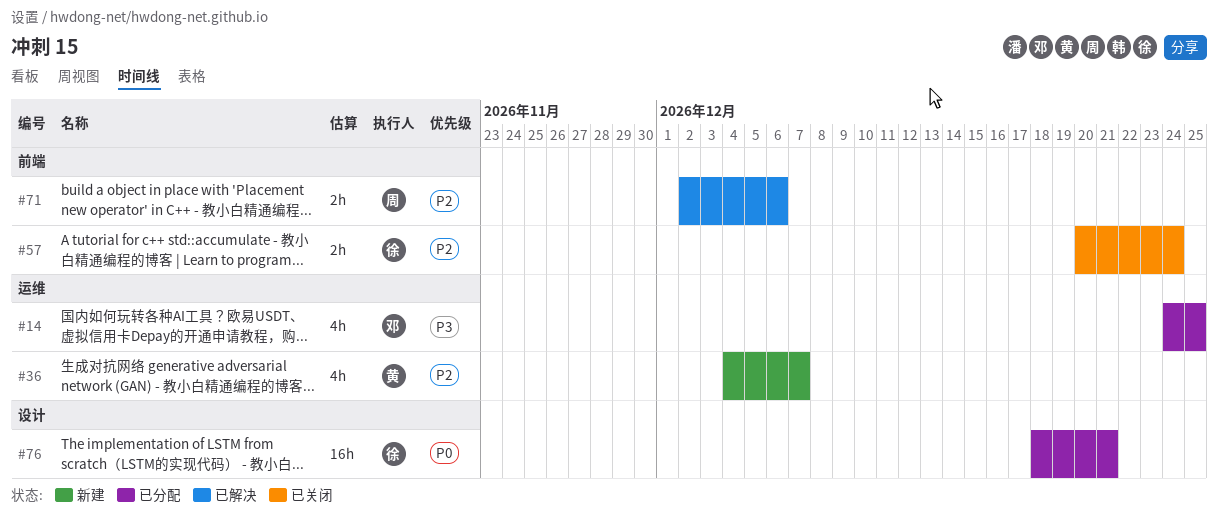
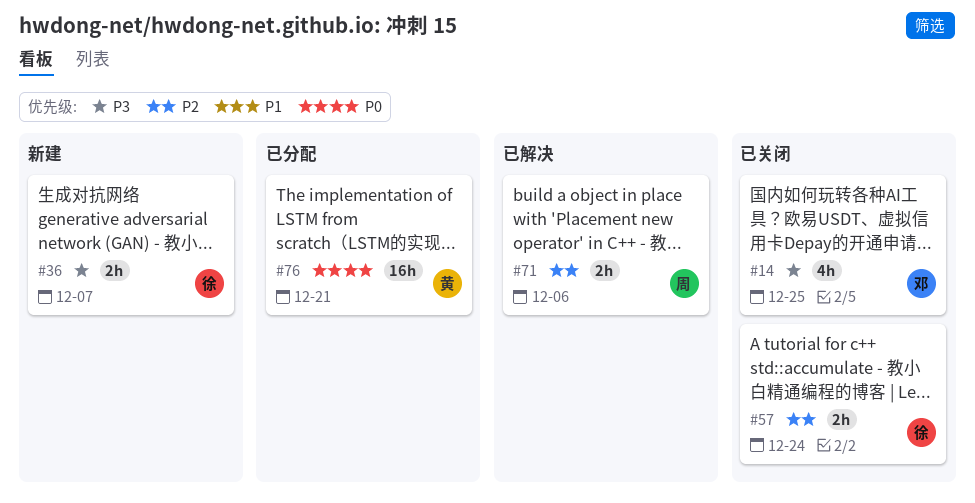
#14, status: 已分配 -> 已关闭
#36, owner: 黄 -> 徐
#36, priority: P2 -> P3
#36, estimate: 4h -> 2h
#76, owner: 徐 -> 黄

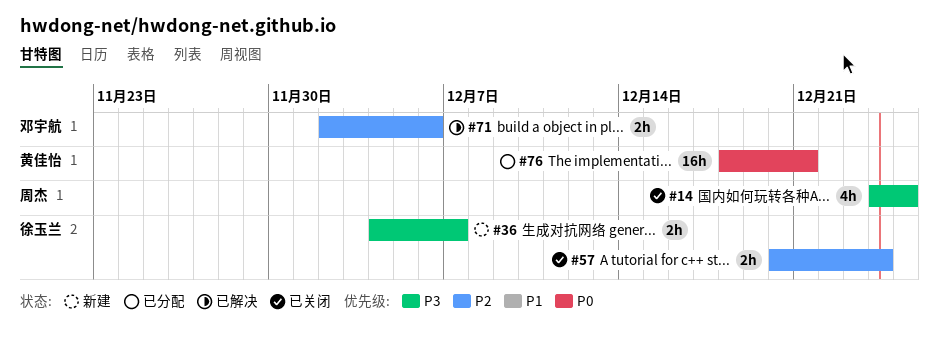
#14, owner: 邓宇航 -> 周杰
#71, owner: 周杰 -> 邓宇航

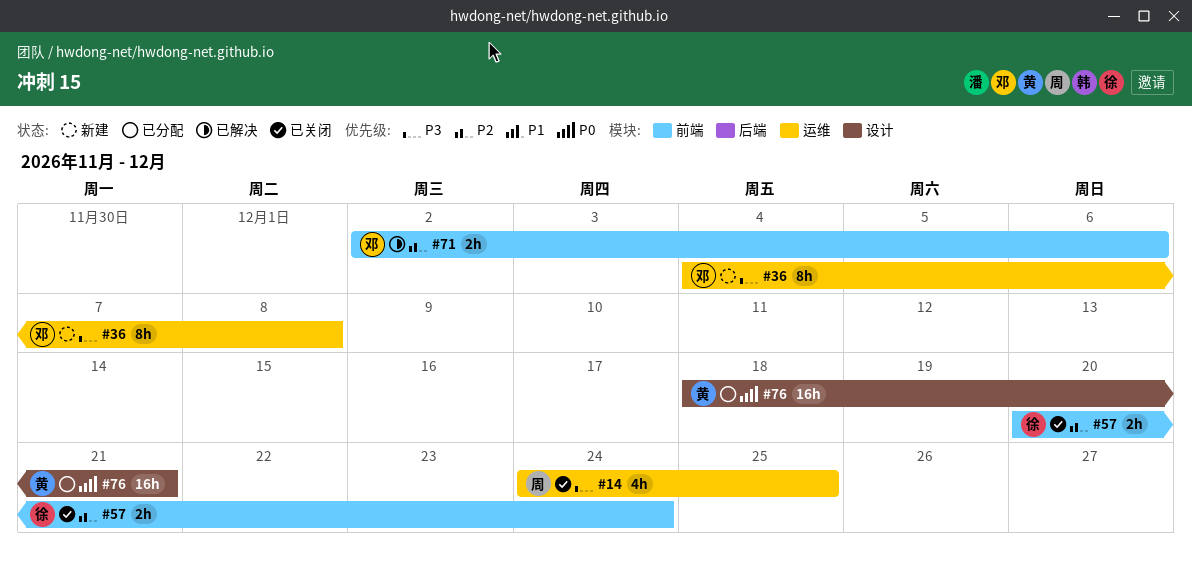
#36, owner: 徐玉兰 -> 邓宇航
#36, estimate: 2h -> 8h
#36, due: Dec 7 -> Dec 8

